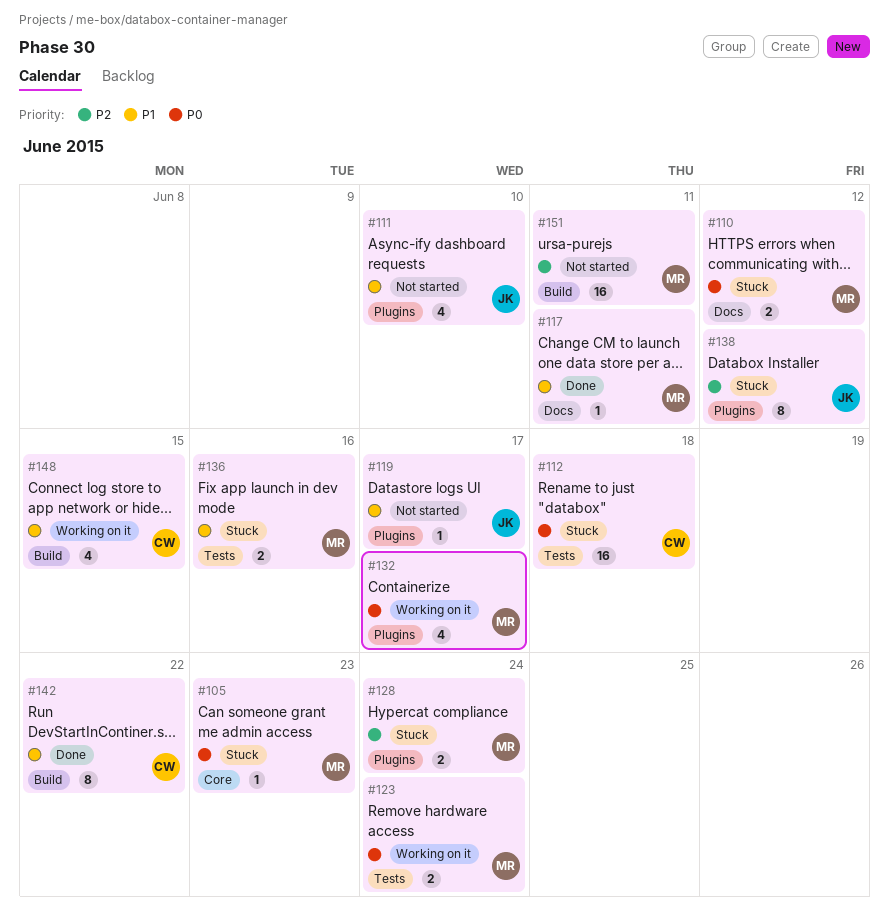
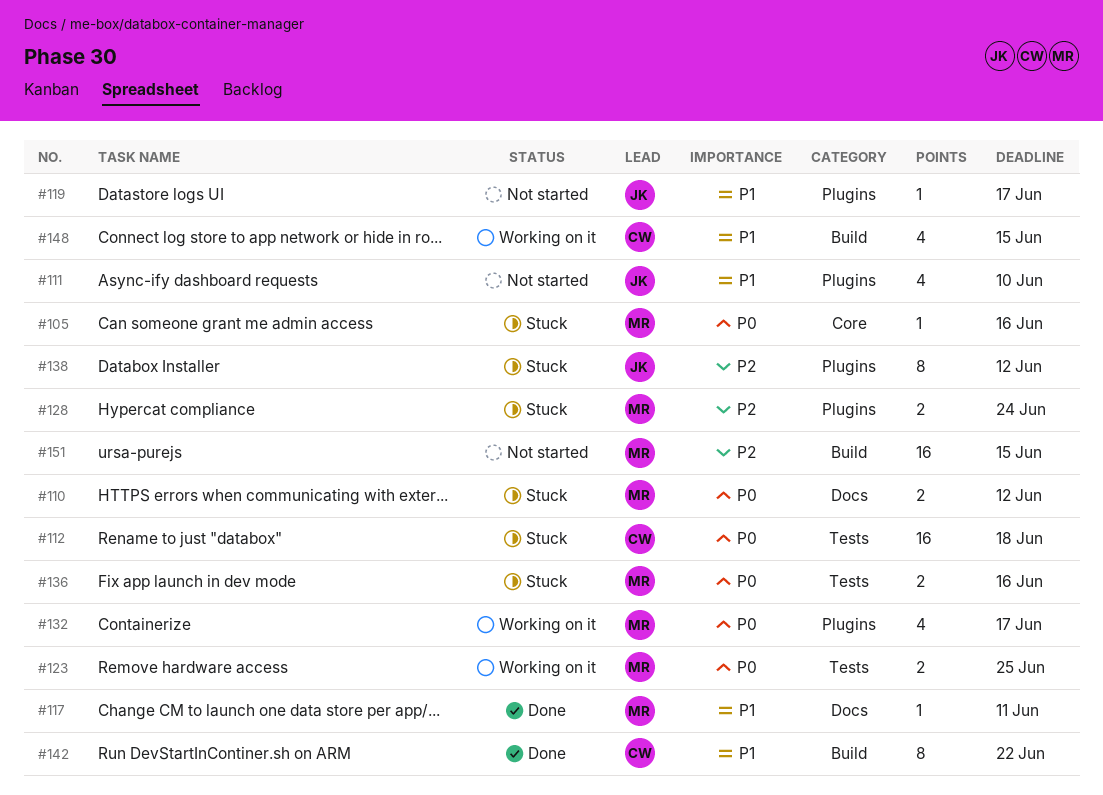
#105, due: Jun 23 -> Jun 16
#123, due: Jun 24 -> Jun 25
#136, priority: P1 -> P0
#151, due: Jun 11 -> Jun 15

